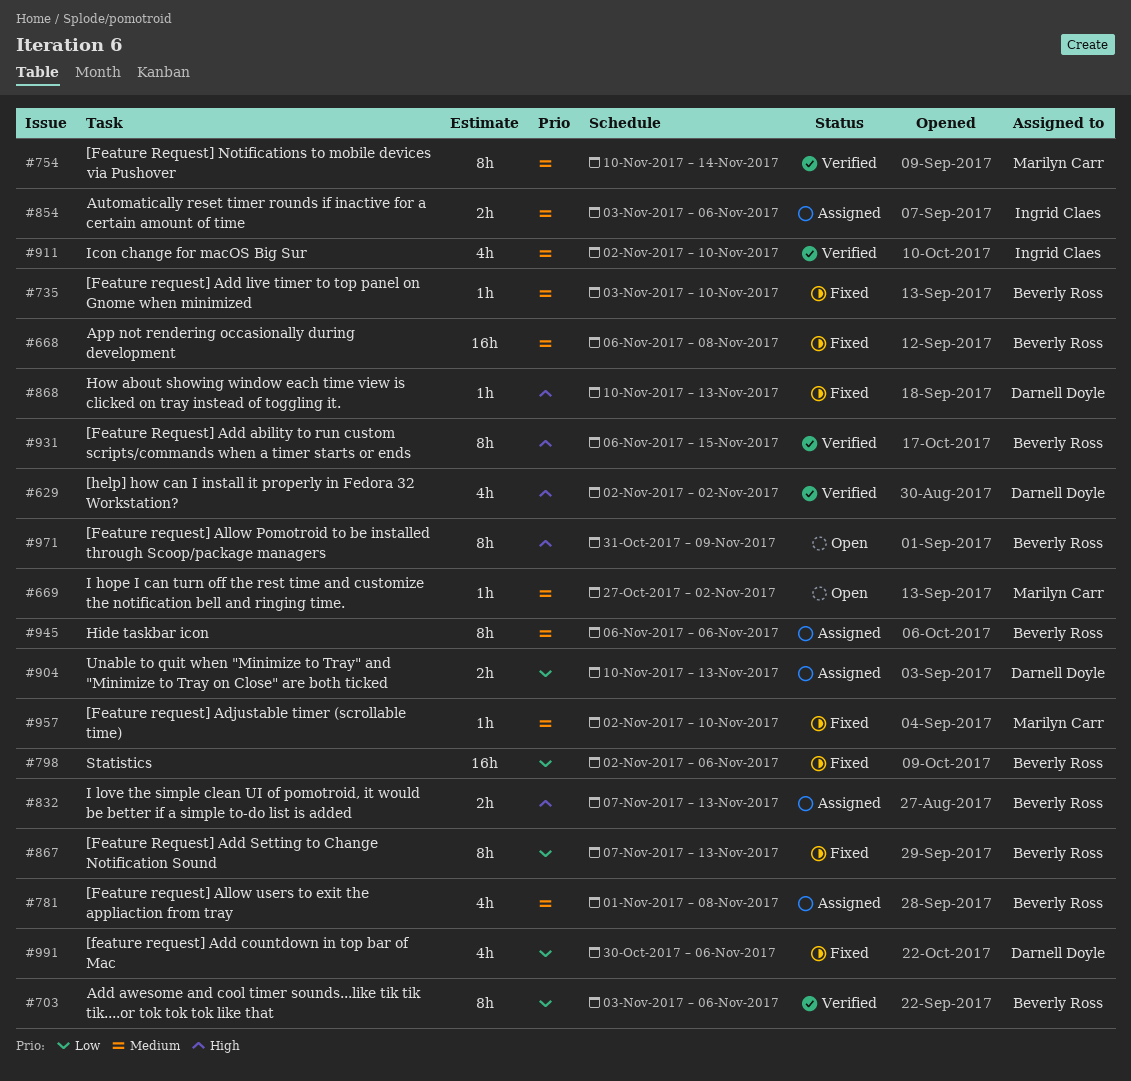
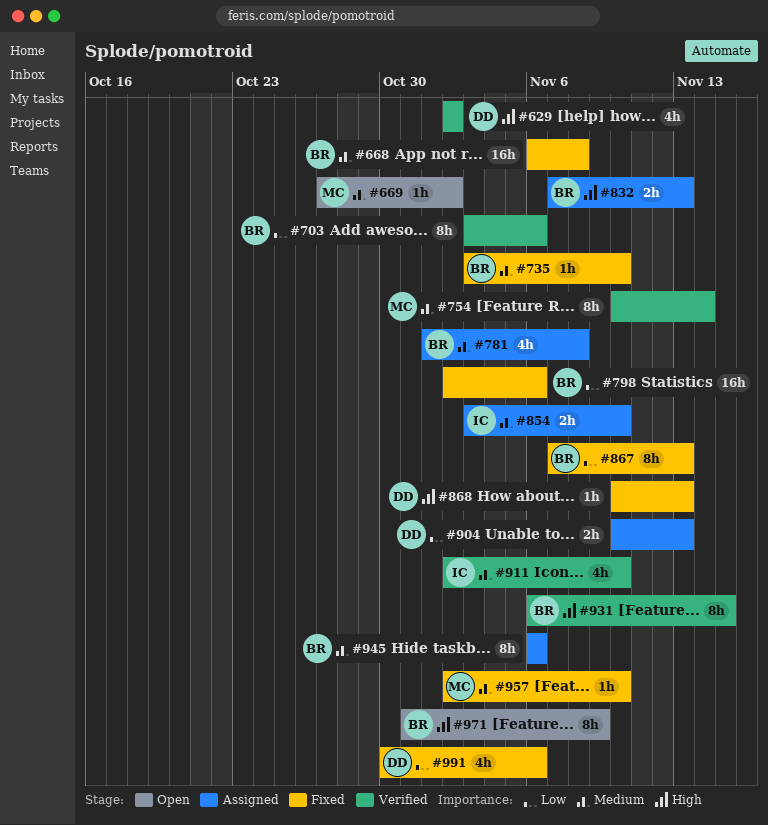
#854, due: Nov 6 -> Nov 10

